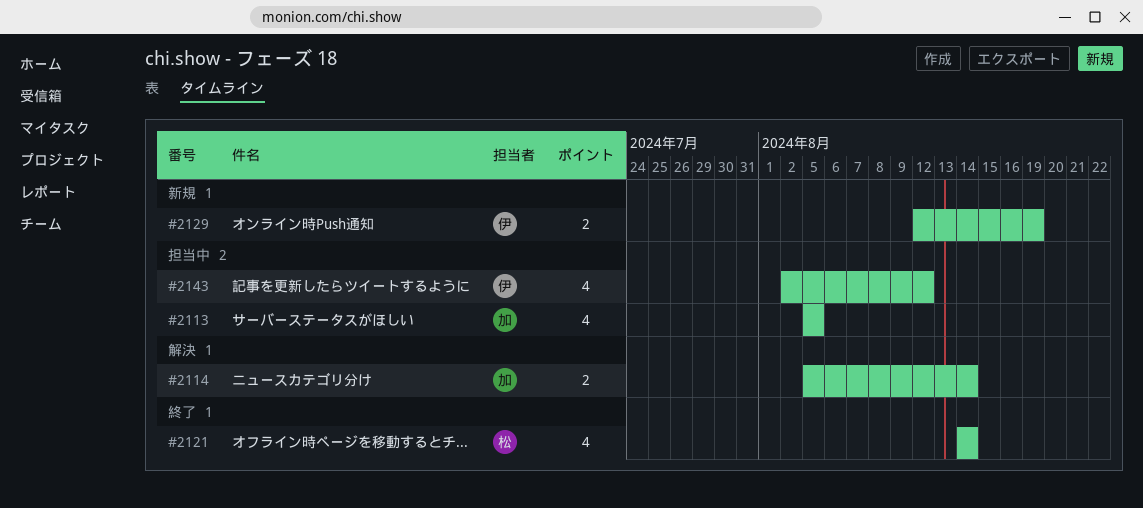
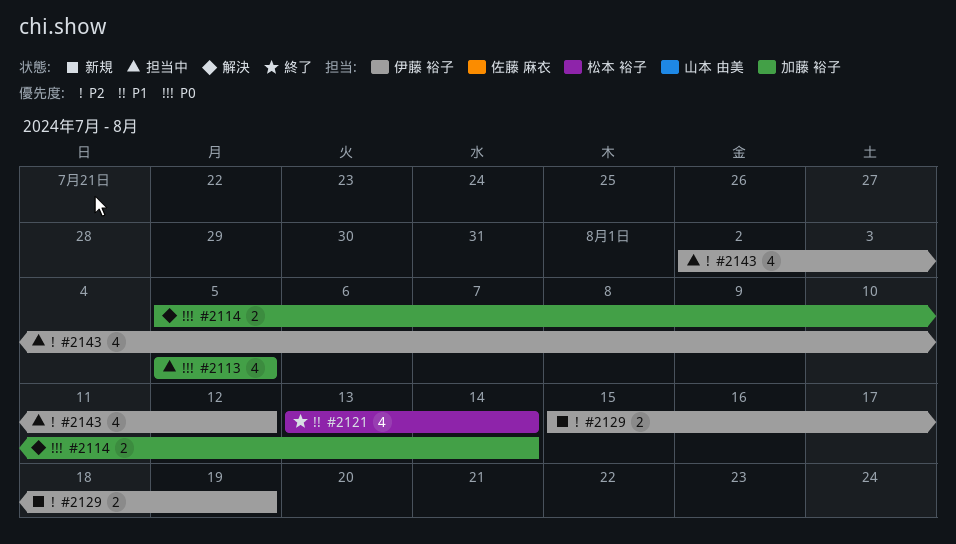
#2121, start: Aug 14 -> Aug 13
#2129, start: Aug 12 -> Aug 15

